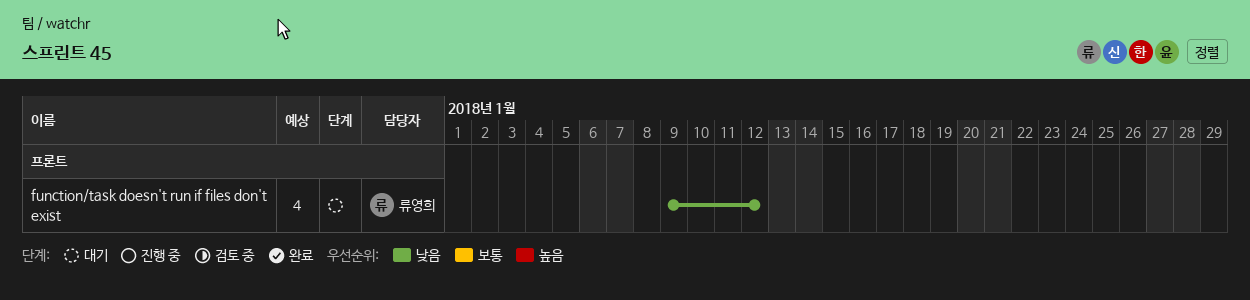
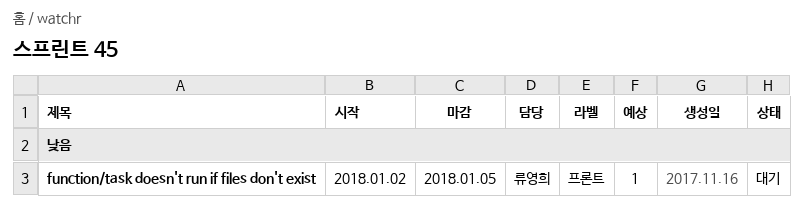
function/task doesn't run if files don't exist, estimate: 4 -> 1
function/task doesn't run if files don't exist, start: Jan 9 -> Jan 2
function/task doesn't run if files don't exist, due: Jan 12 -> Jan 5

